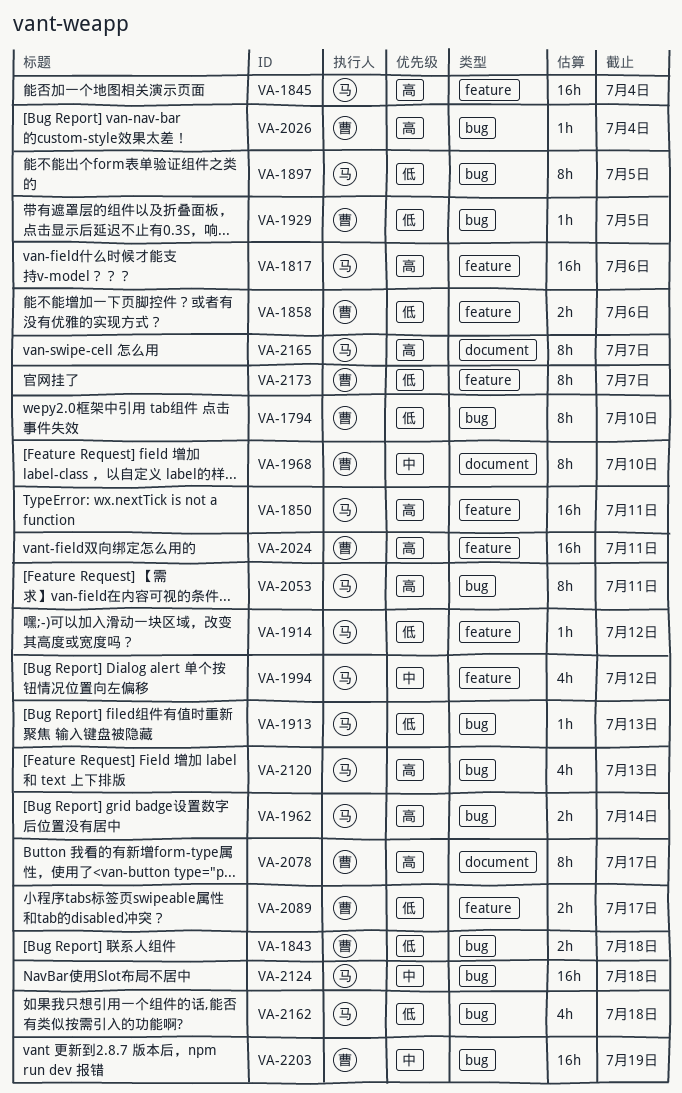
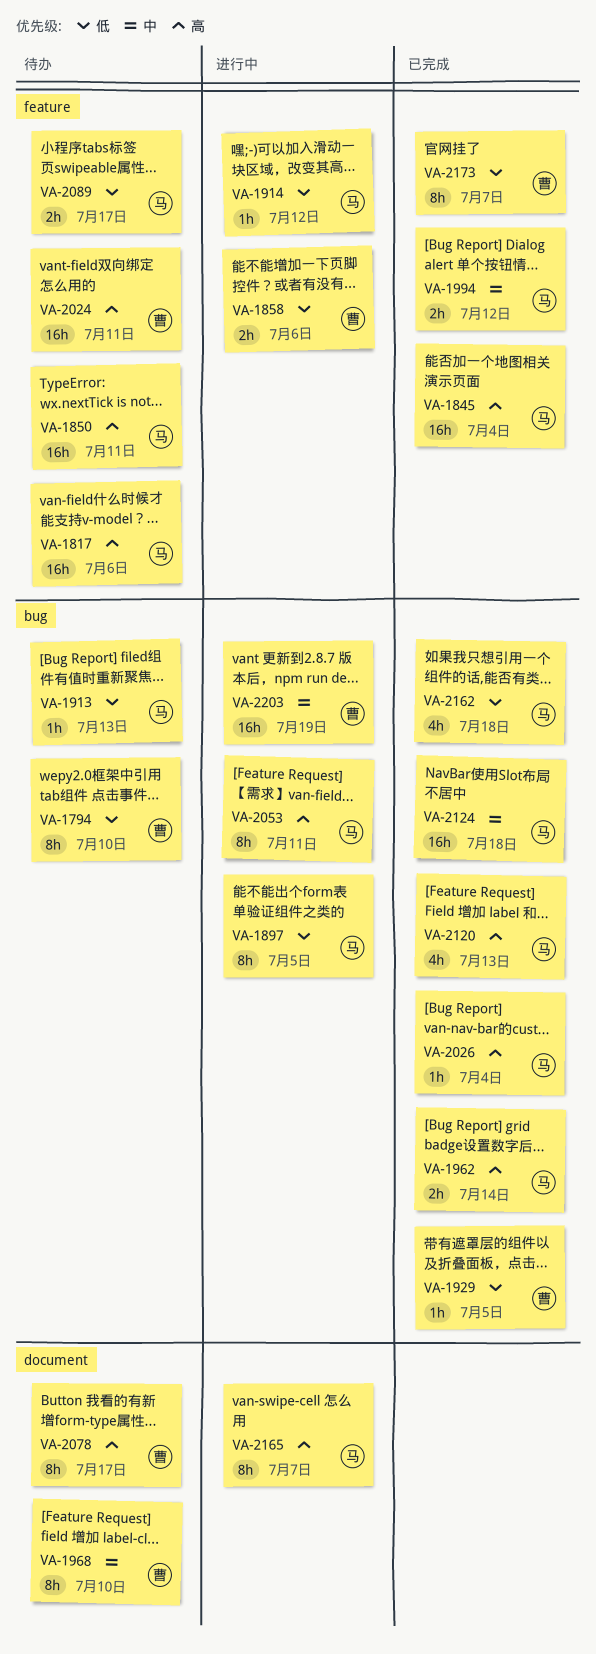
VA-1843: present -> none
VA-1994, estimate: 4h -> 2h
VA-2026, owner: 曹 -> 马
VA-2089, owner: 曹 -> 马

